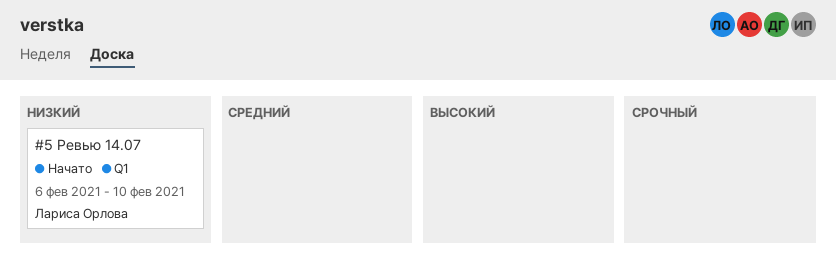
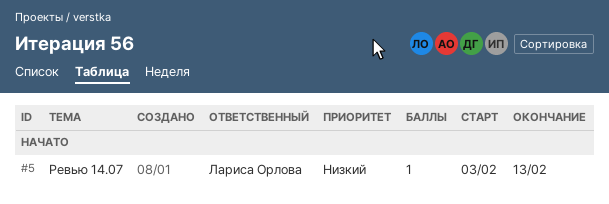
#5, start: Feb 6 -> Feb 3
#5, due: Feb 10 -> Feb 13

